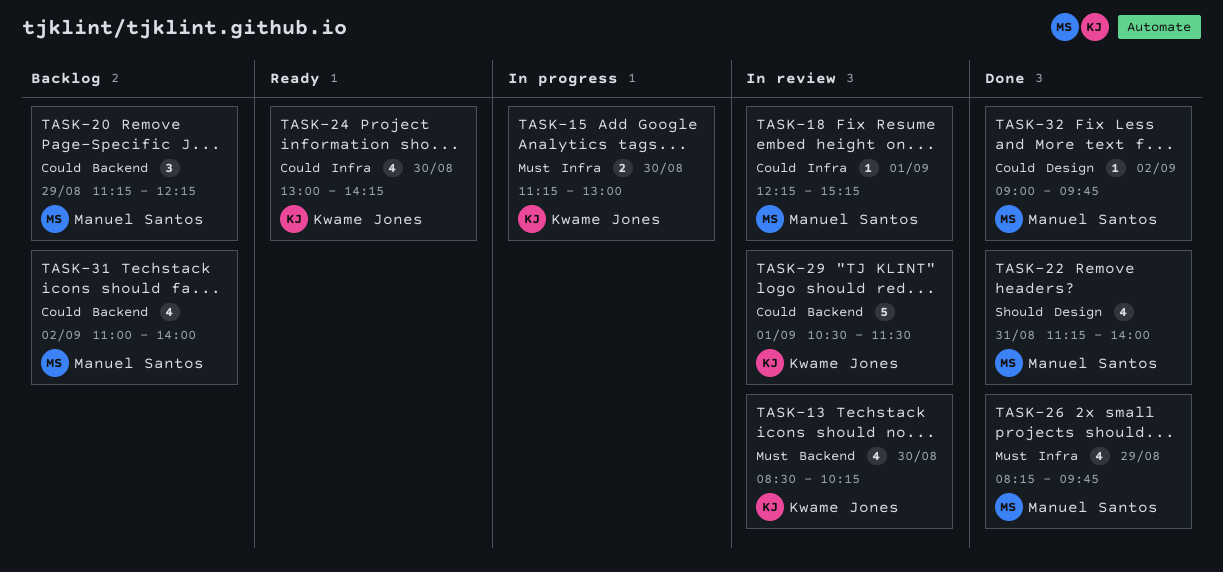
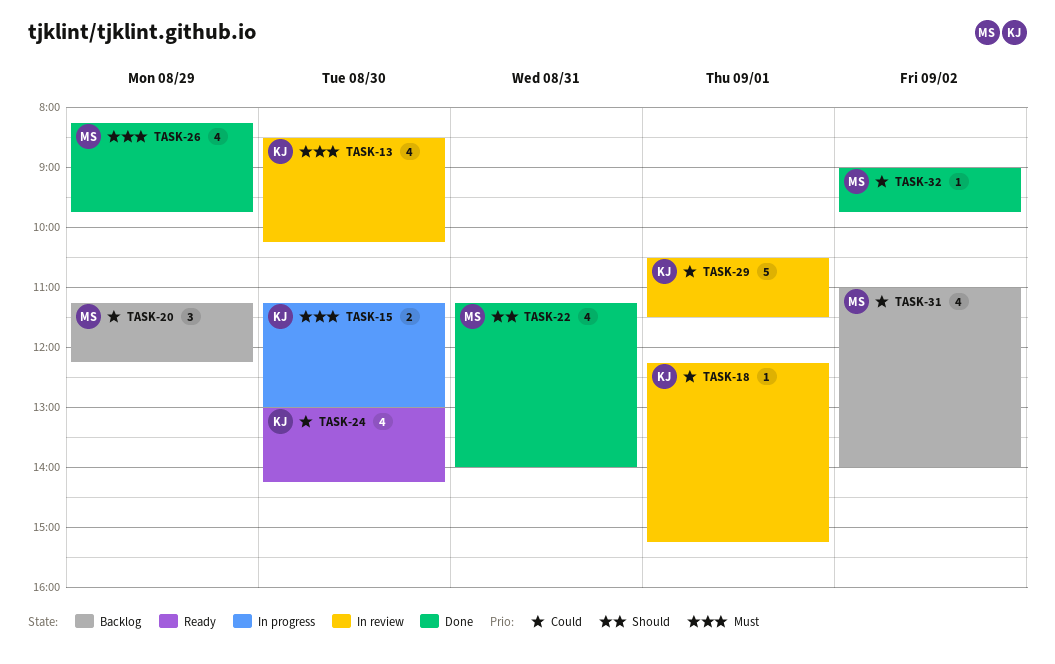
TASK-18, owner: Manuel Santos -> Kwame Jones

